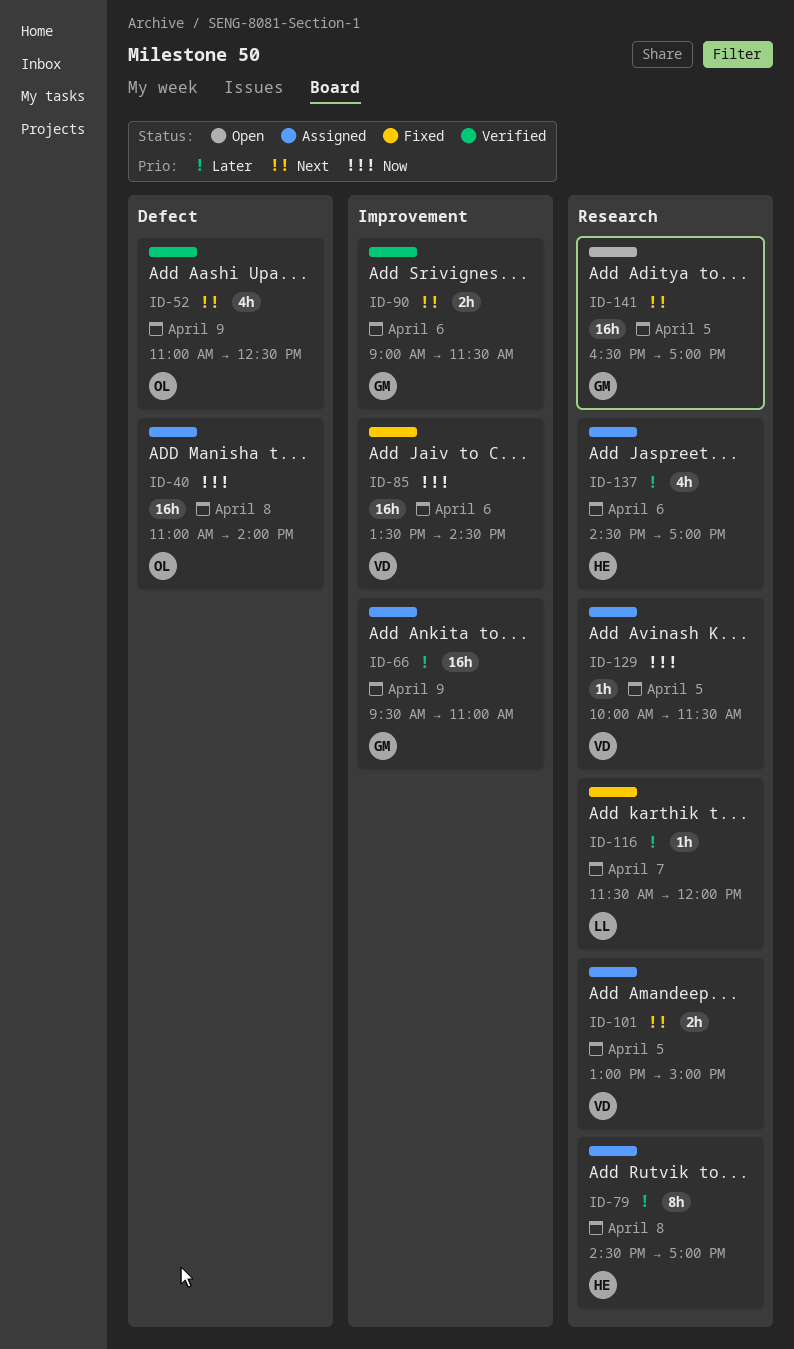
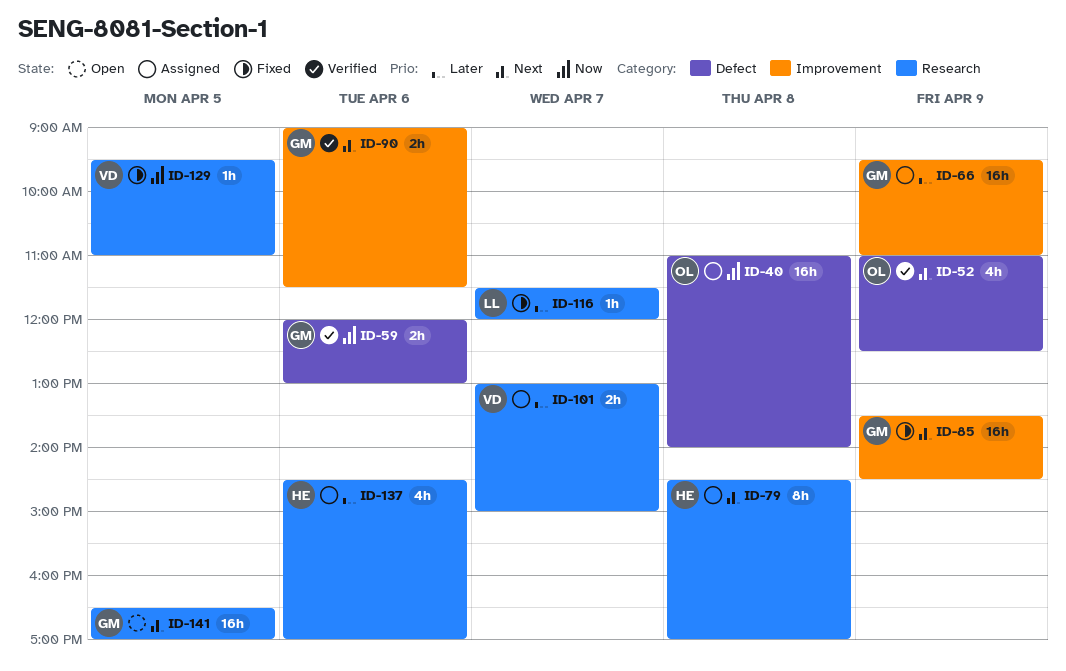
ID-59: none -> present
ID-79, priority: Later -> Next
ID-85, owner: VD -> GM
ID-85, priority: Now -> Next
ID-85, day: Apr 6 -> Apr 9
ID-101, priority: Next -> Later
ID-101, day: Apr 5 -> Apr 7
ID-129, status: Assigned -> Fixed
ID-129, begins: 10:00 -> 09:30
ID-129, ends: 11:30 -> 11:00

